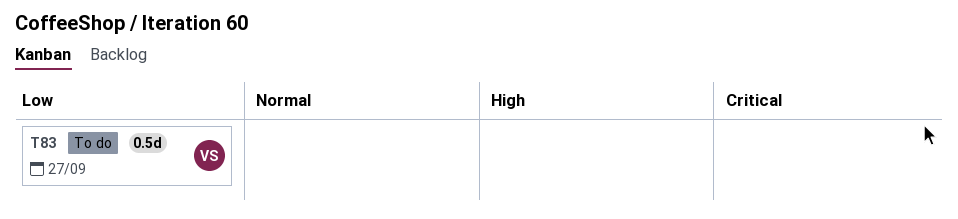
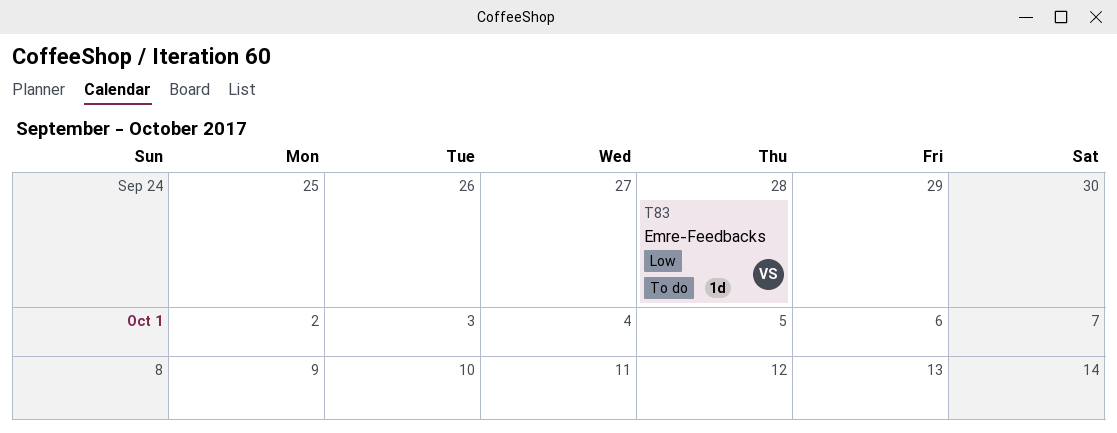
T83, estimate: 0.5d -> 1d
T83, due: Sep 27 -> Sep 28

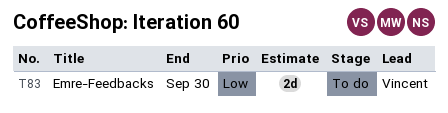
T83, estimate: 1d -> 2d
T83, due: Sep 28 -> Sep 30

